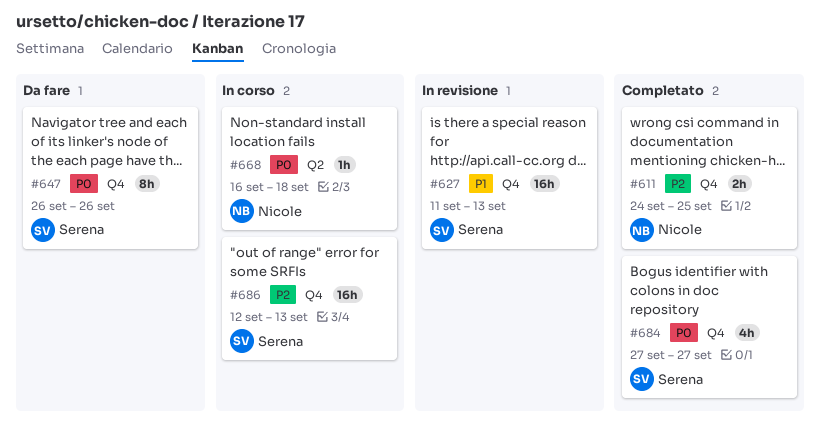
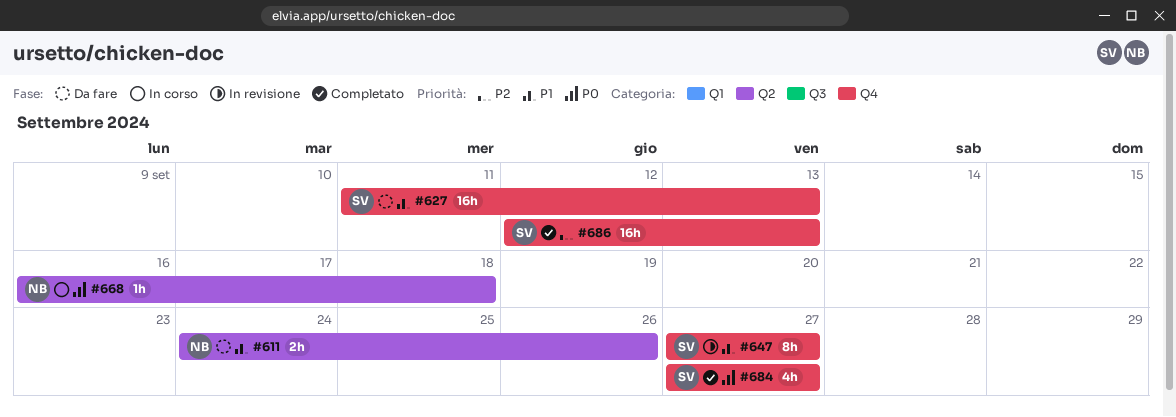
#611, status: Completato -> Da fare
#611, priority: P2 -> P1
#611, label: Q4 -> Q2
#611, due: Sep 25 -> Sep 26
#627, status: In revisione -> Da fare
#647, status: Da fare -> In revisione
#647, priority: P0 -> P1
#647, start: Sep 26 -> Sep 27
#647, due: Sep 26 -> Sep 27
#686, status: In corso -> Completato

